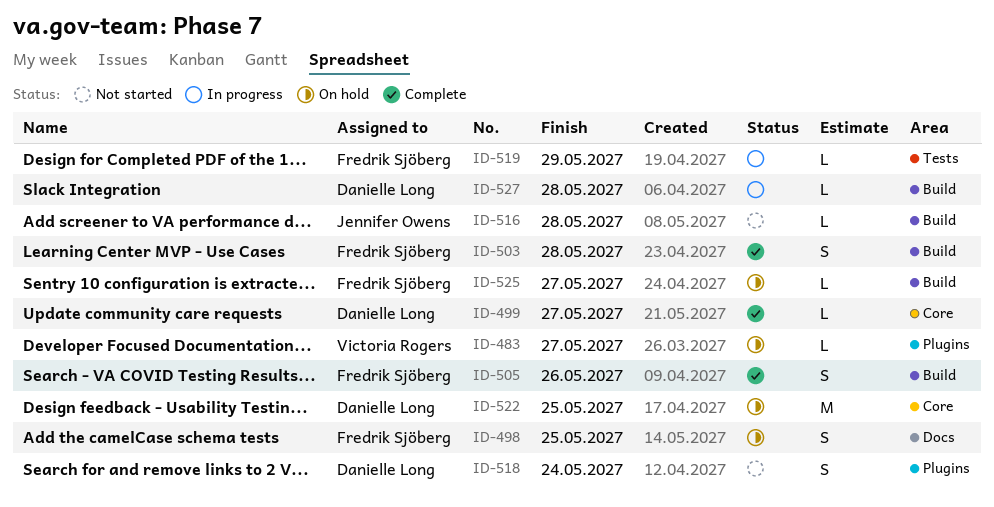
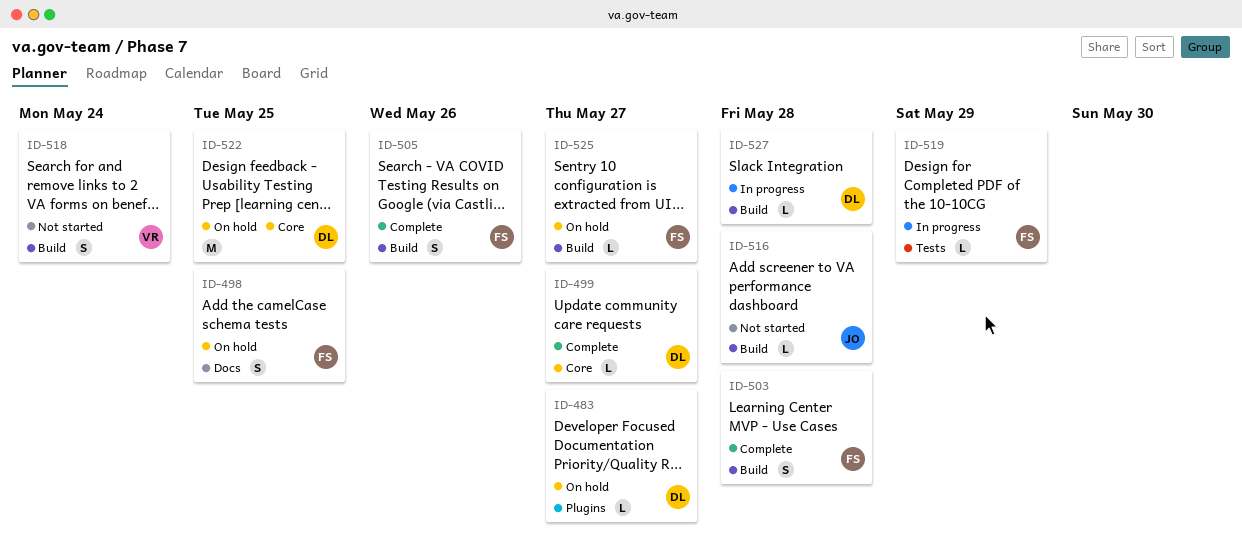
ID-483, owner: Victoria Rogers -> Danielle Long
ID-518, owner: Danielle Long -> Victoria Rogers
ID-518, label: Plugins -> Build

